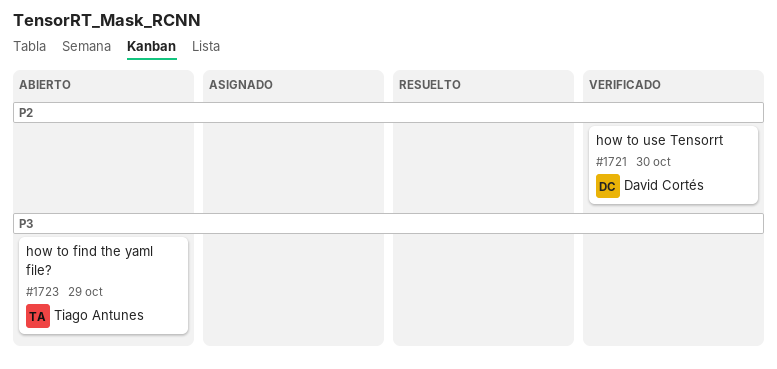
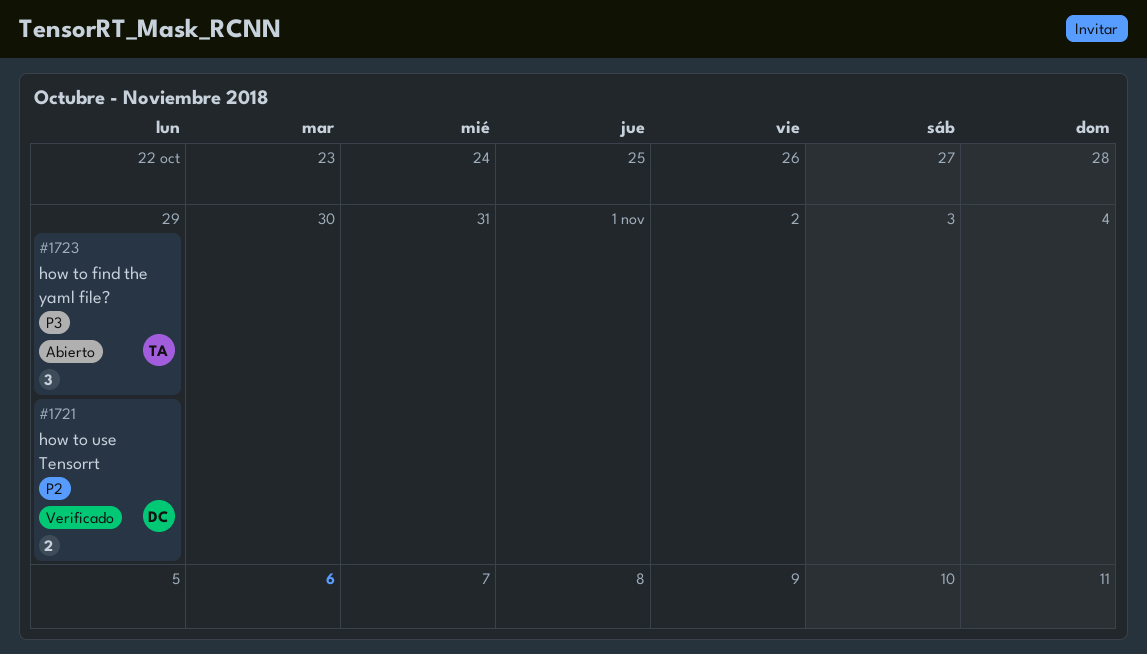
#1721, due: Oct 30 -> Oct 29

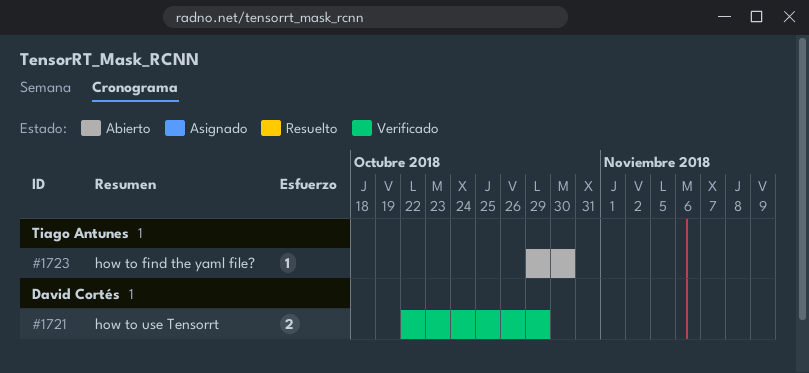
#1723, estimate: 3 -> 1
#1723, due: Oct 29 -> Oct 30

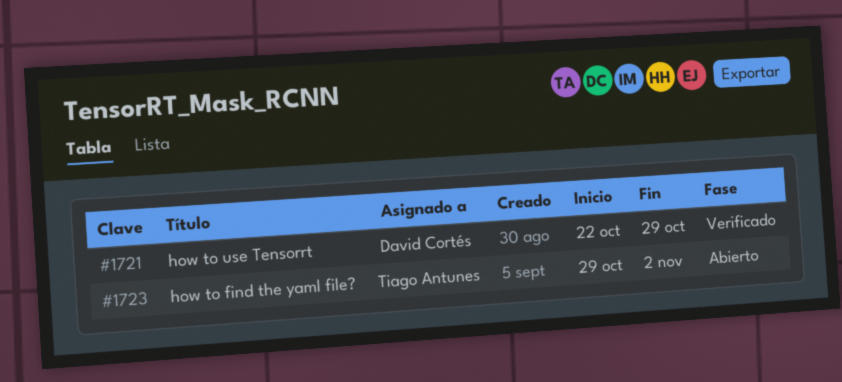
#1723, due: Oct 30 -> Nov 2

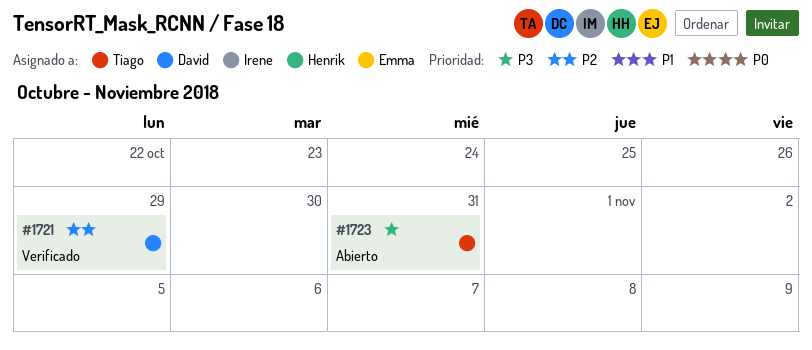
#1723, due: Nov 2 -> Oct 31

